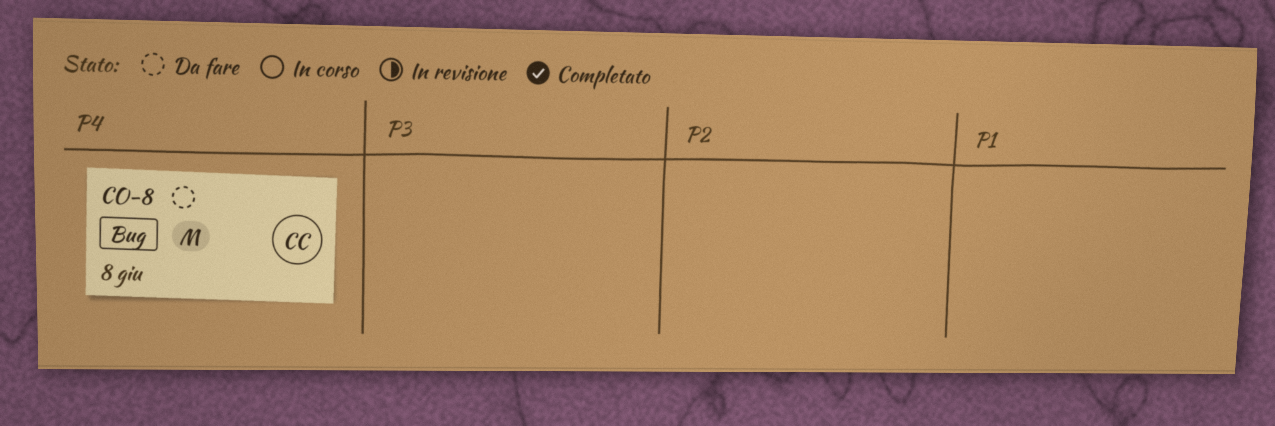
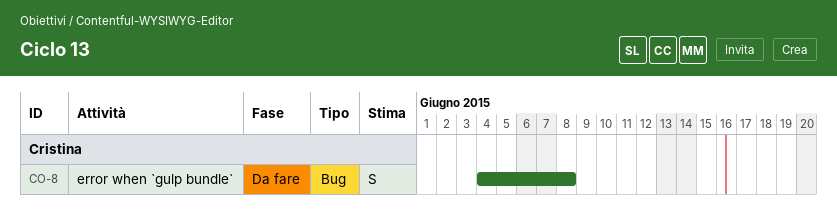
CO-8, estimate: M -> S

